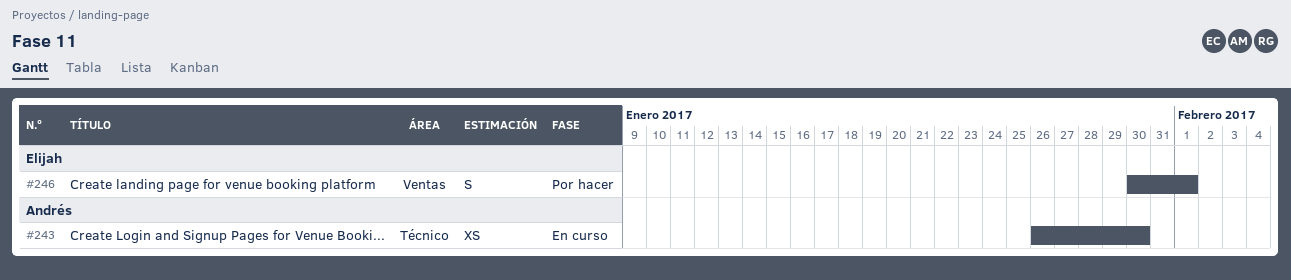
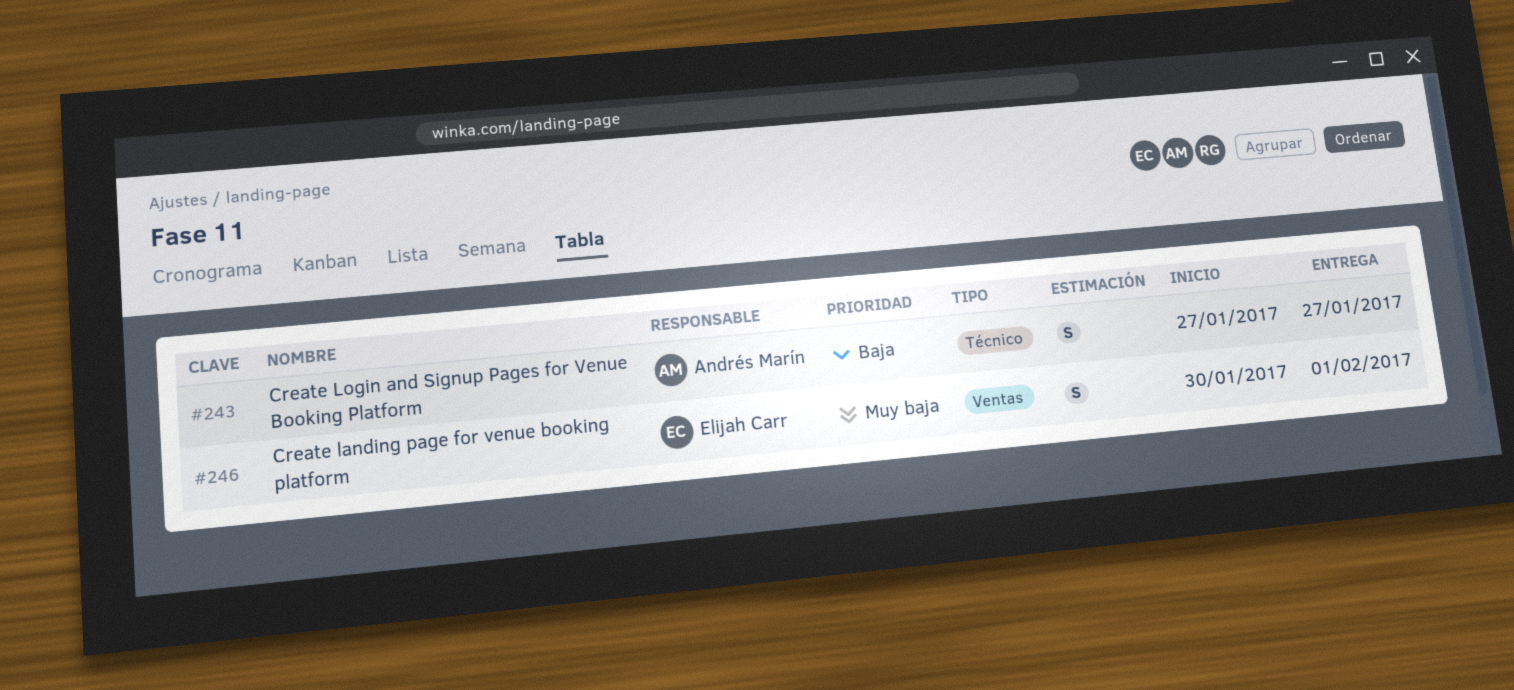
#243, estimate: XS -> S
#243, start: Jan 26 -> Jan 27
#243, due: Jan 30 -> Jan 27

